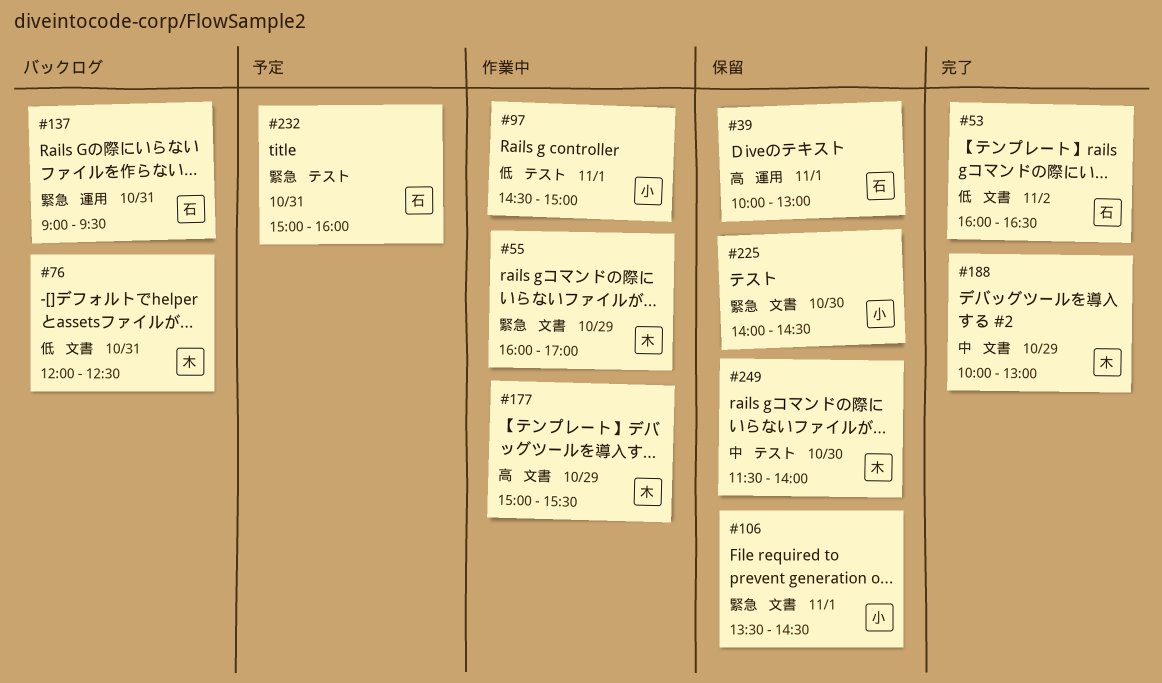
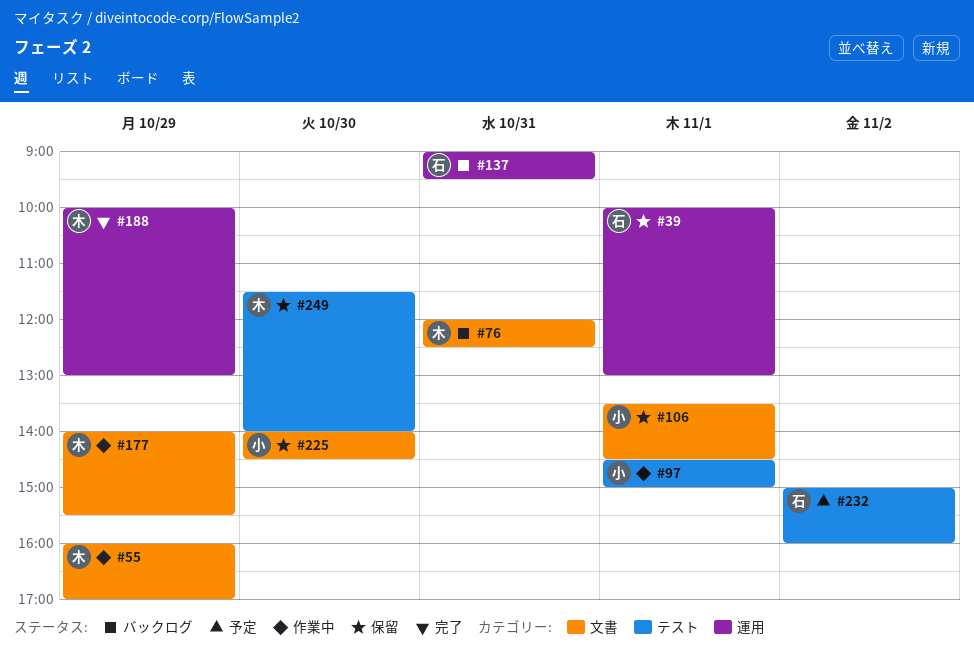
#53: present -> none
#177, begins: 15:00 -> 14:00
#188, label: 文書 -> 運用
#232, day: Oct 31 -> Nov 2

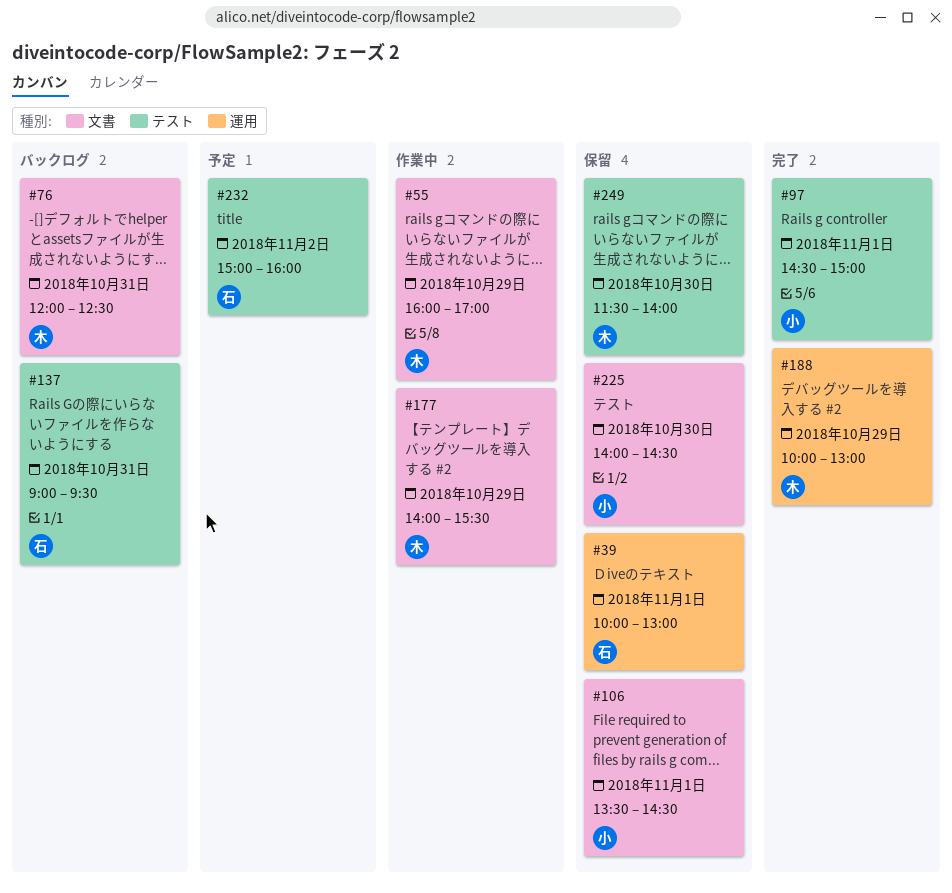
#97, status: 作業中 -> 完了
#137, label: 運用 -> テスト

